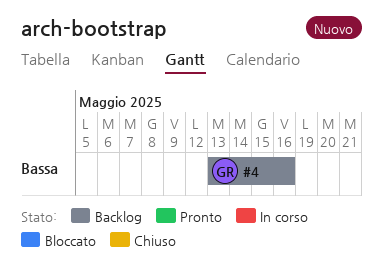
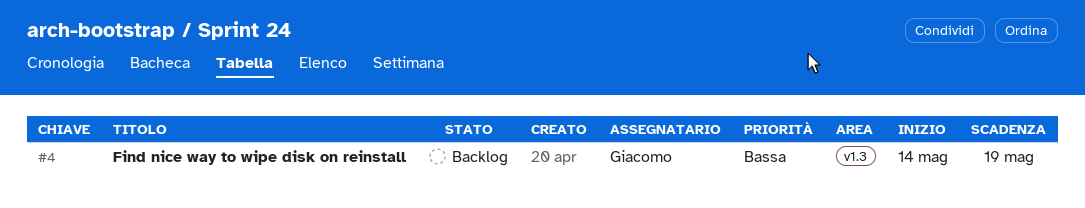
#4, start: May 13 -> May 14
#4, due: May 16 -> May 19

